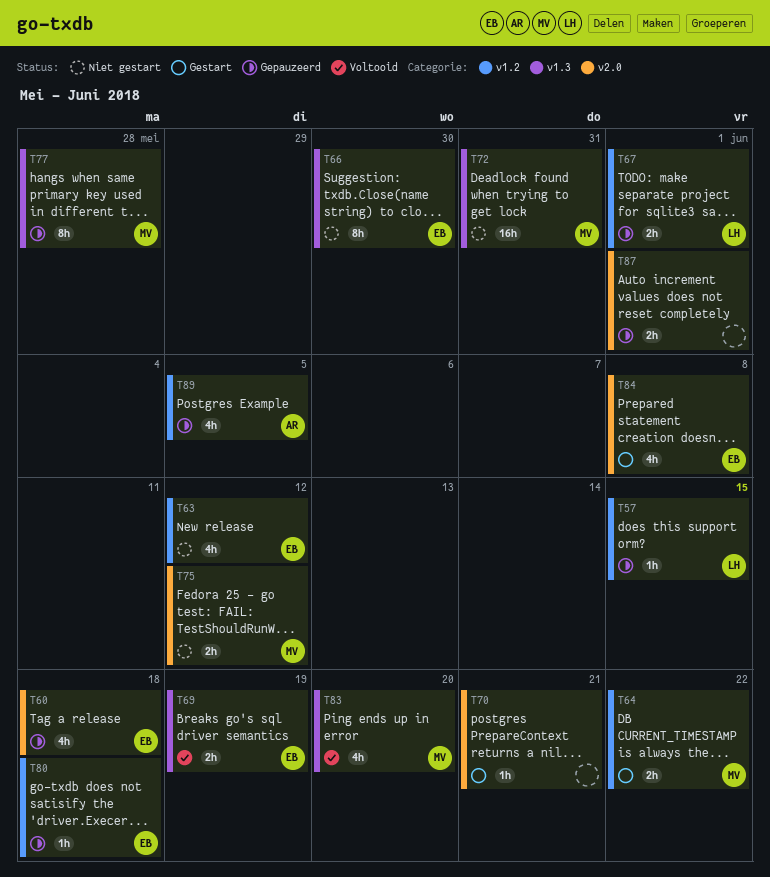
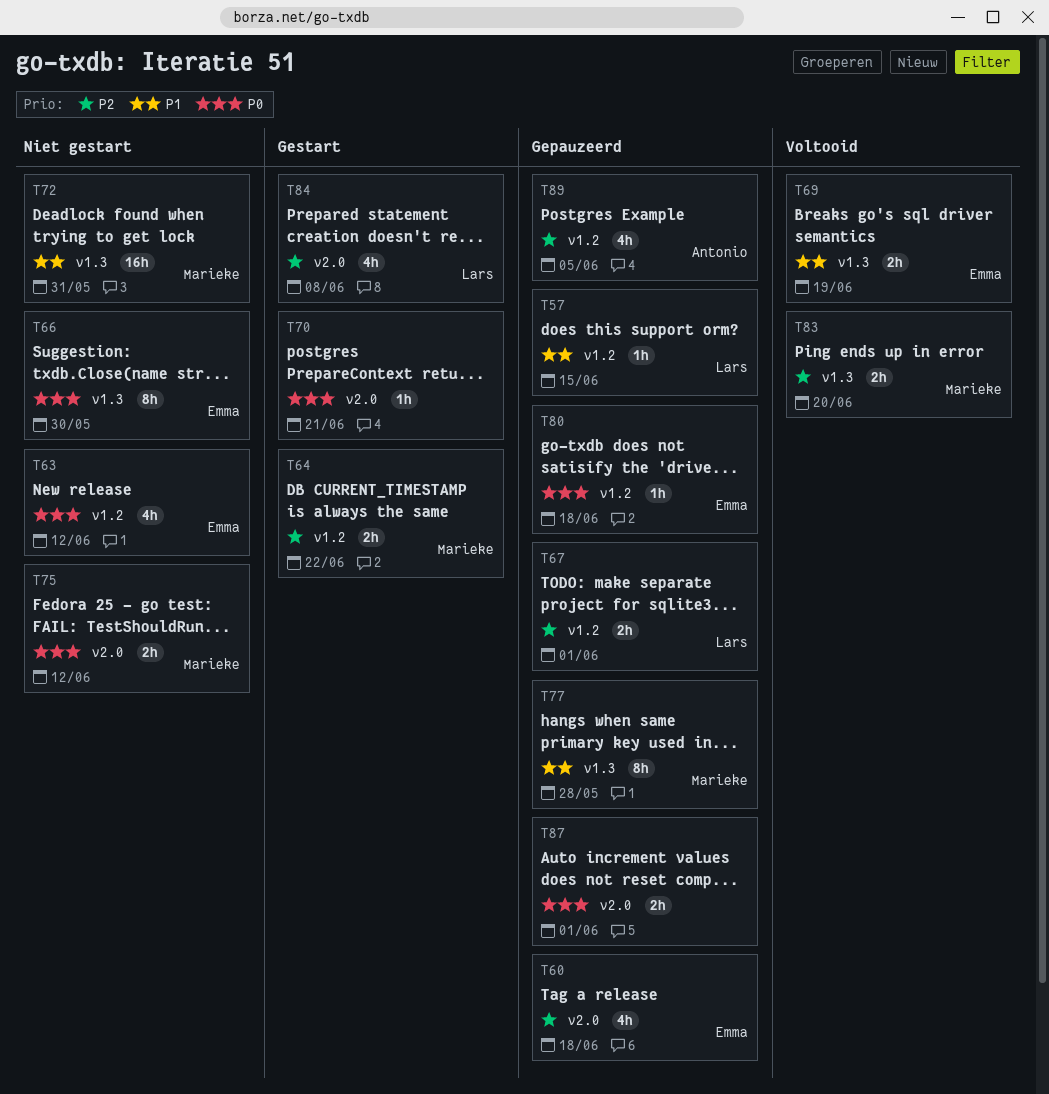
T83, estimate: 4h -> 2h
T84, owner: Emma -> Lars

